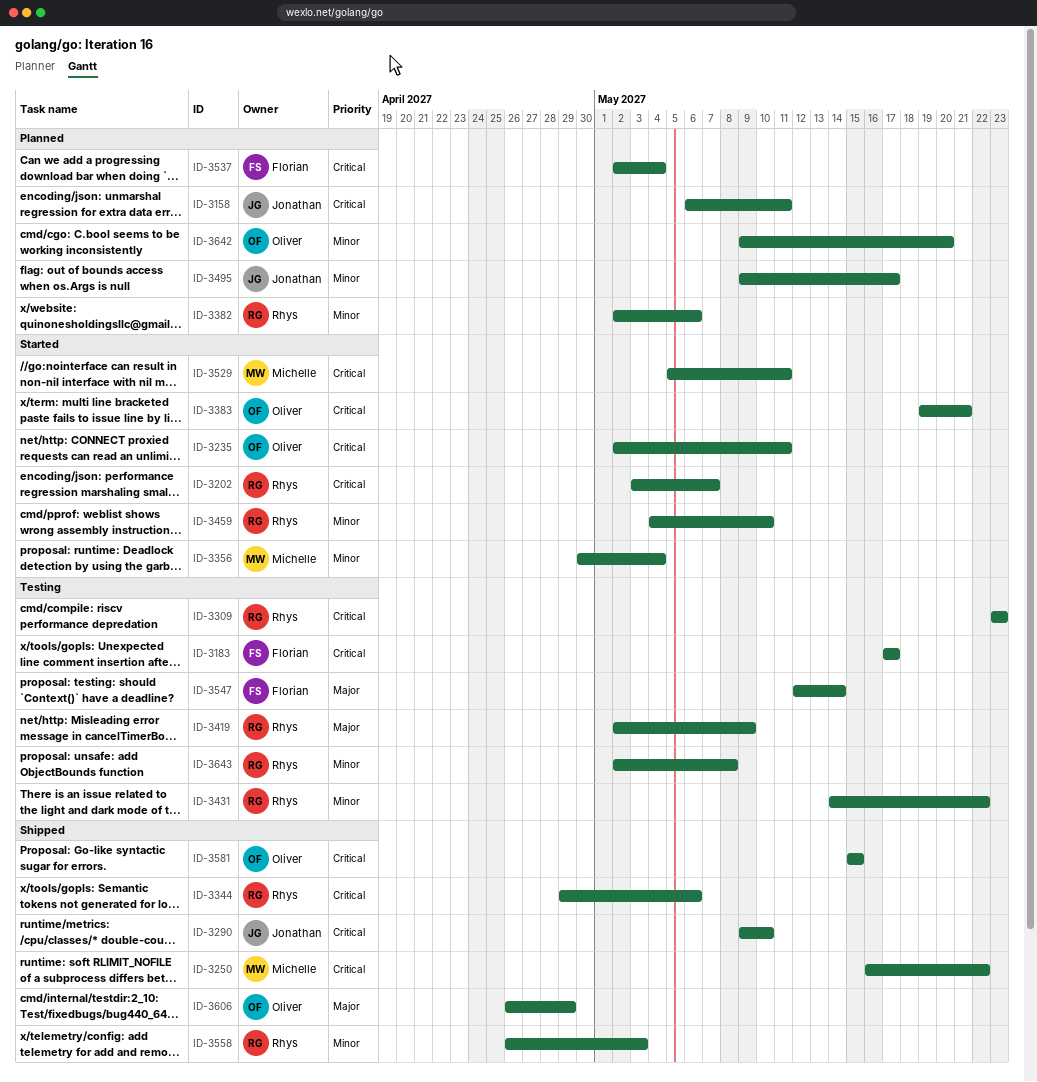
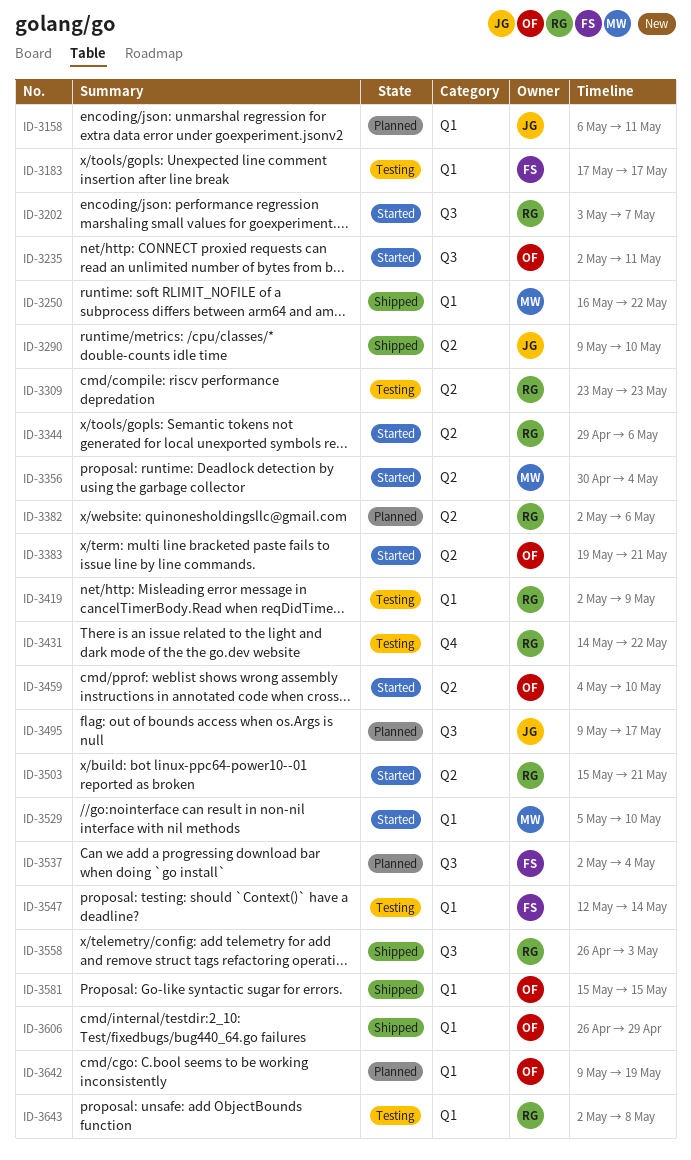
ID-3344, status: Shipped -> Started
ID-3459, owner: Rhys -> Oliver
ID-3503: none -> present
ID-3529, due: May 11 -> May 10
ID-3642, due: May 20 -> May 19

